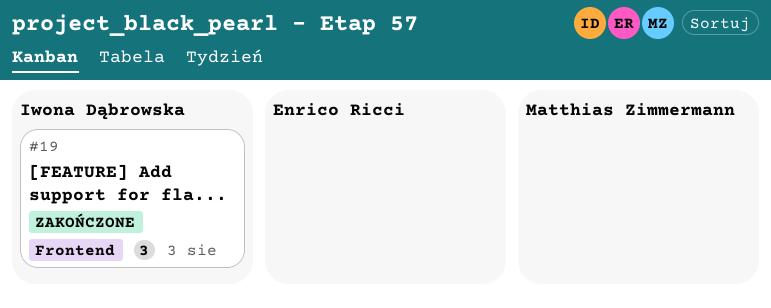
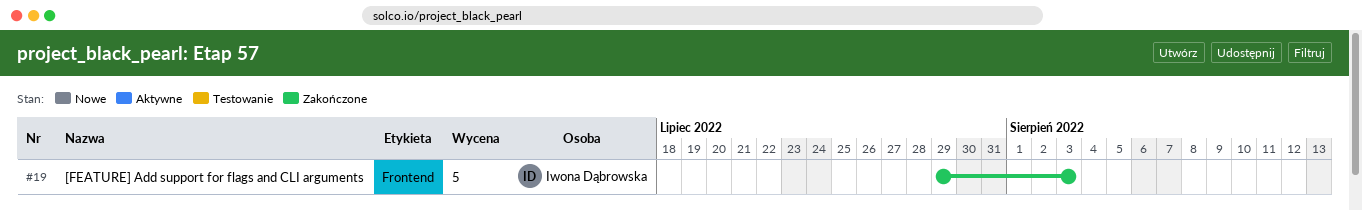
#19, estimate: 3 -> 5

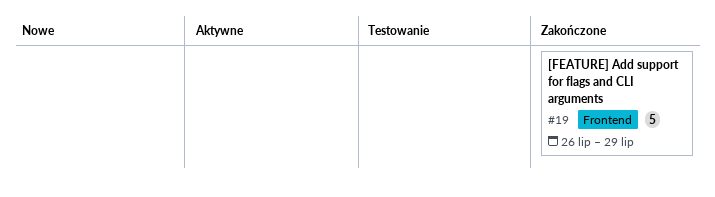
#19, start: Jul 29 -> Jul 26
#19, due: Aug 3 -> Jul 29

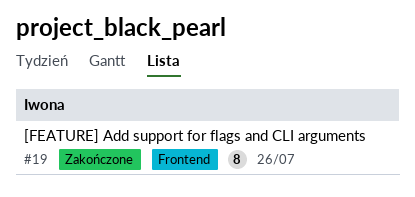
#19, estimate: 5 -> 8
#19, due: Jul 29 -> Jul 26

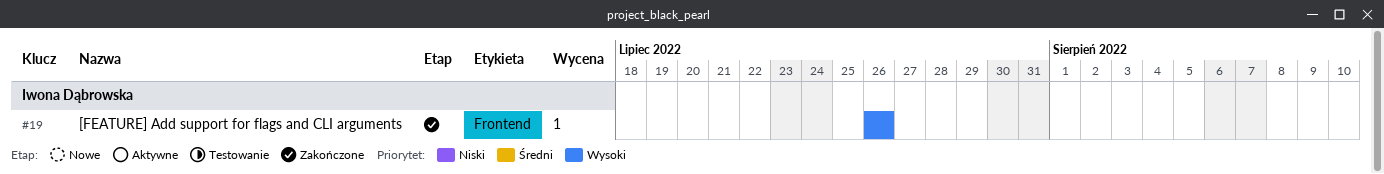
#19, estimate: 8 -> 1

